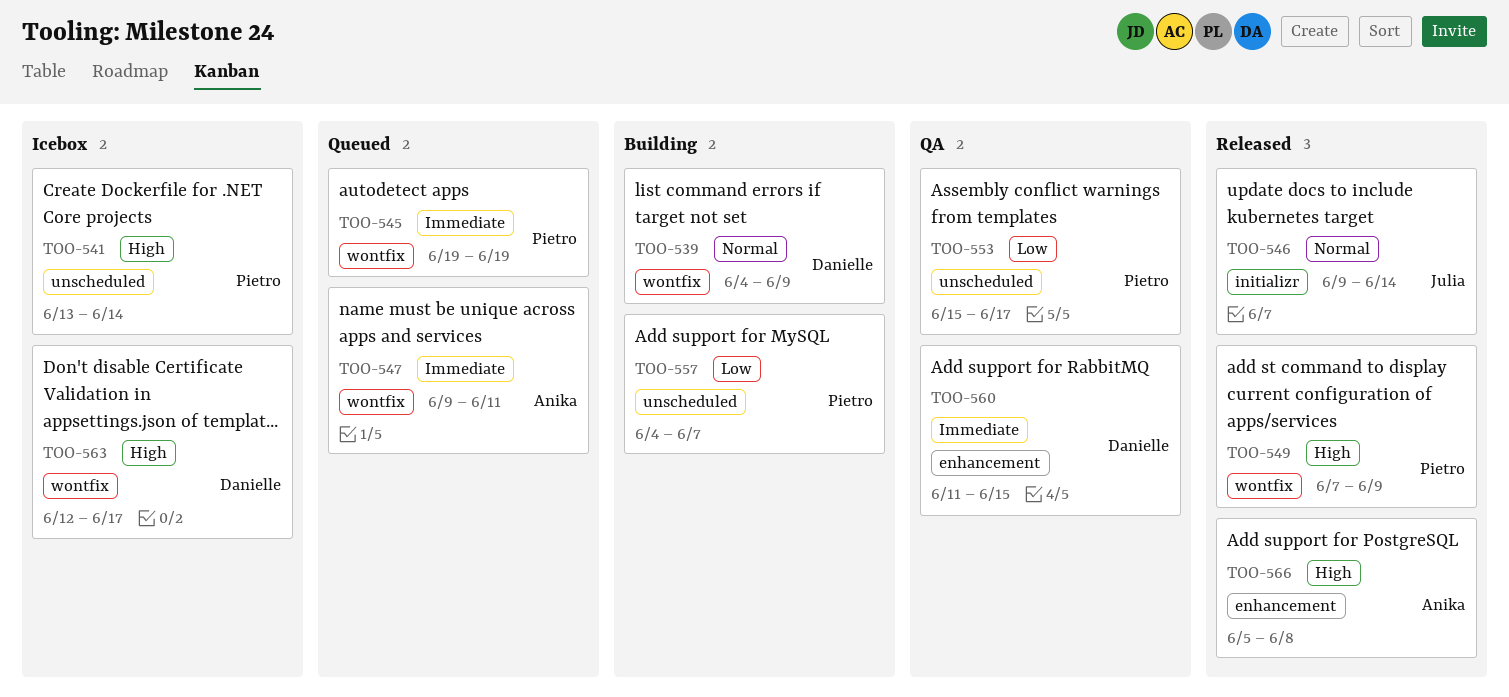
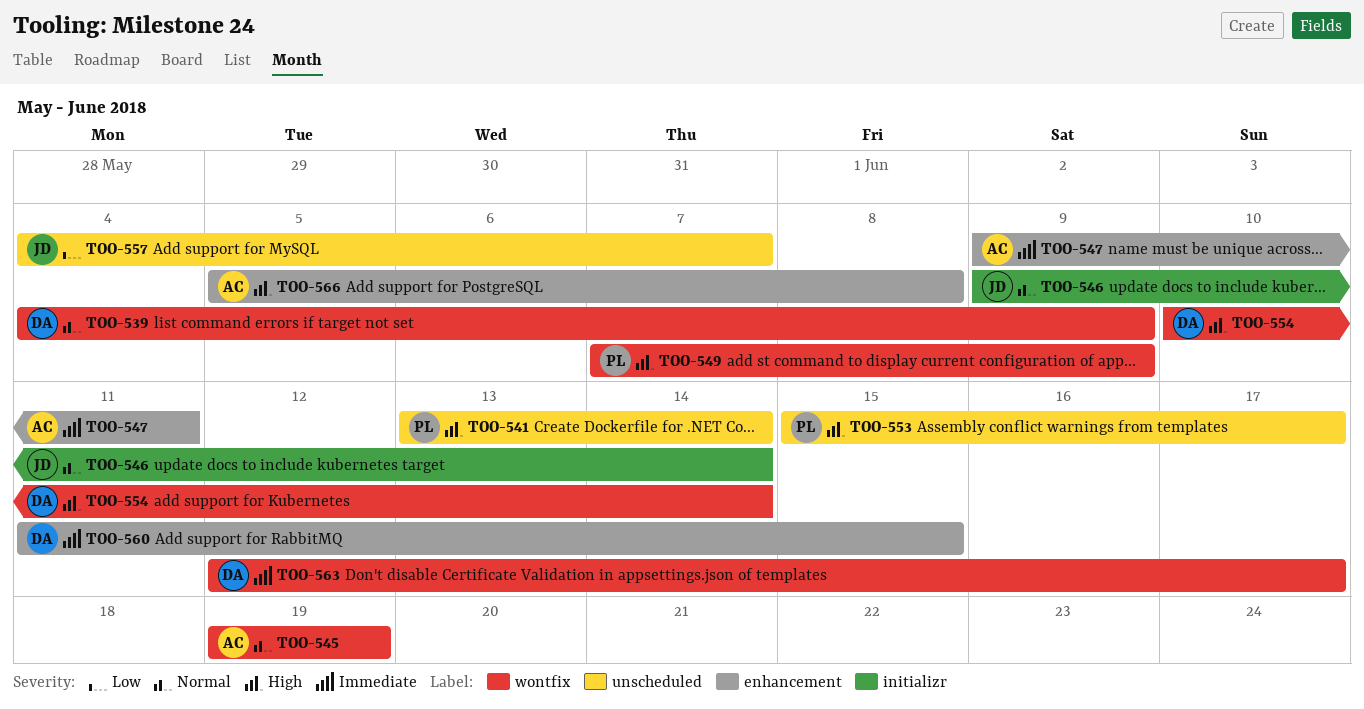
TOO-545, owner: Pietro -> Anika
TOO-545, priority: Immediate -> Normal
TOO-547, label: wontfix -> enhancement
TOO-553, priority: Low -> High
TOO-554: none -> present
TOO-557, owner: Pietro -> Julia
TOO-563, priority: High -> Immediate

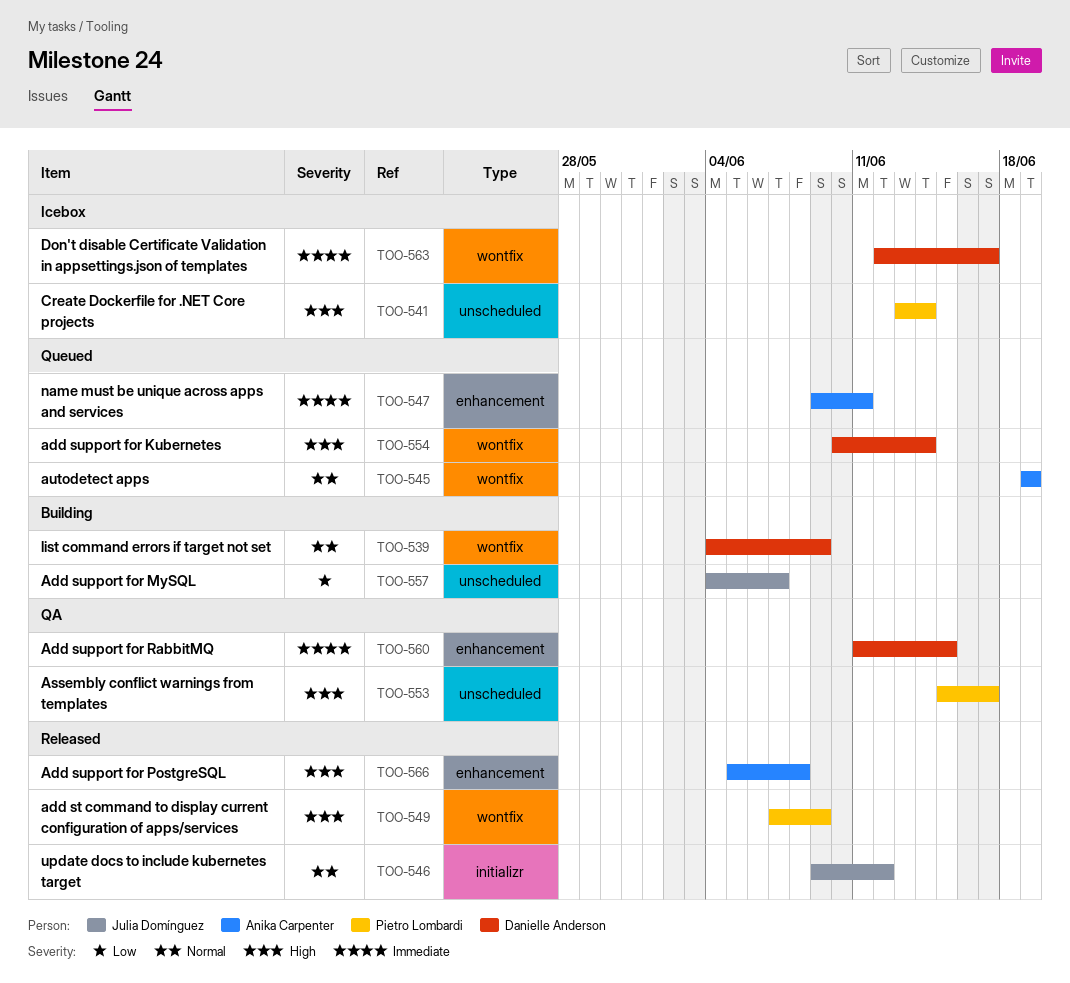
TOO-546, due: Jun 14 -> Jun 12

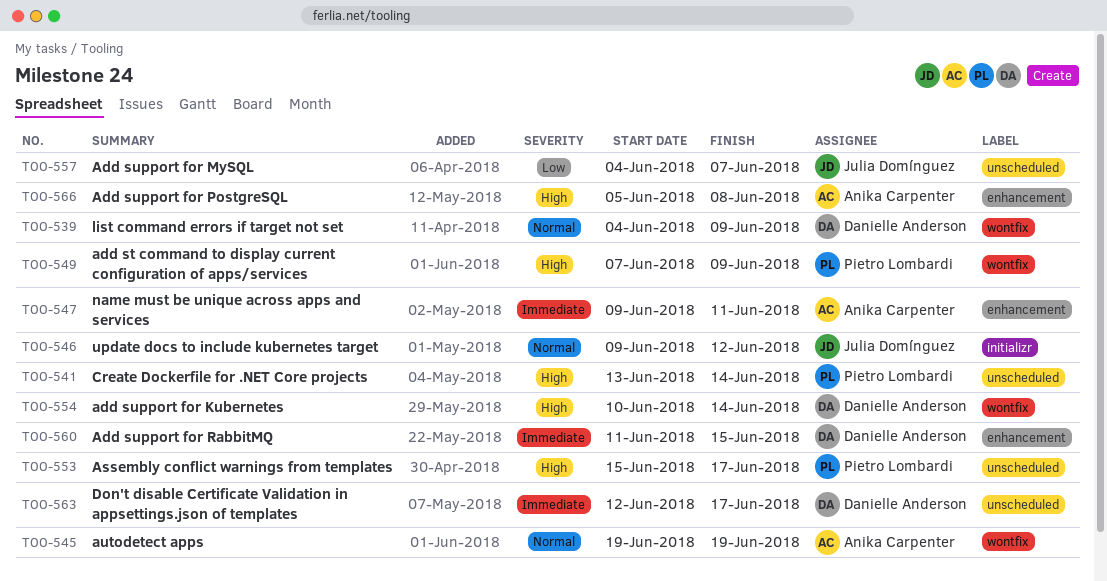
TOO-563, label: wontfix -> unscheduled

